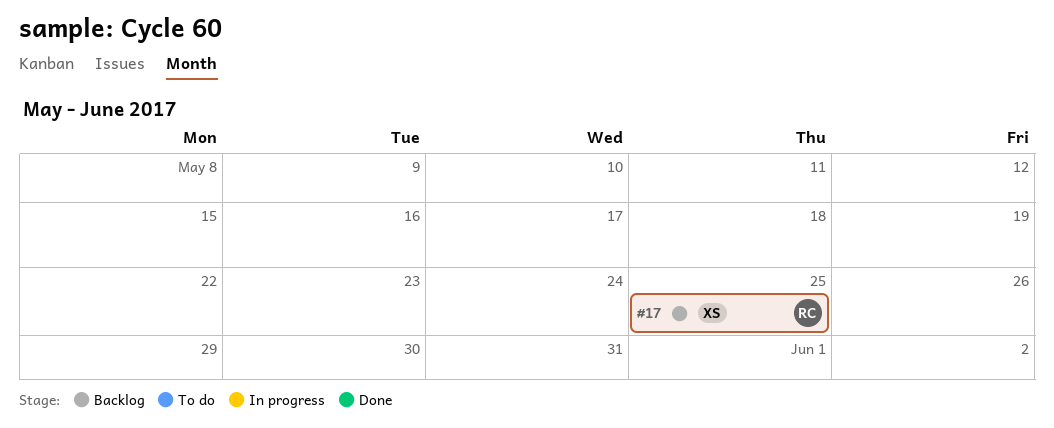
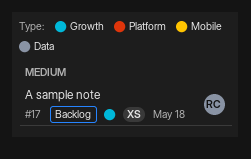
#17, due: May 25 -> May 18

